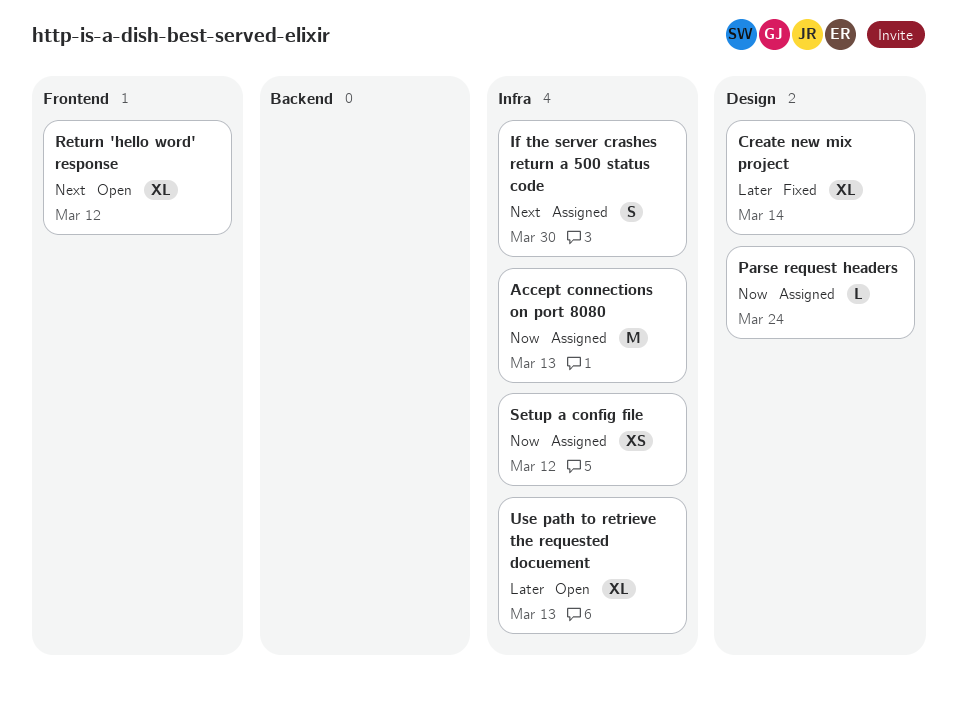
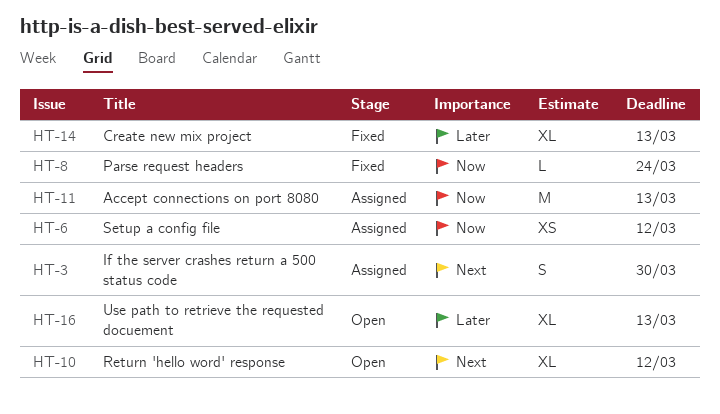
Create new mix project, due: Mar 14 -> Mar 13
Parse request headers, status: Assigned -> Fixed

